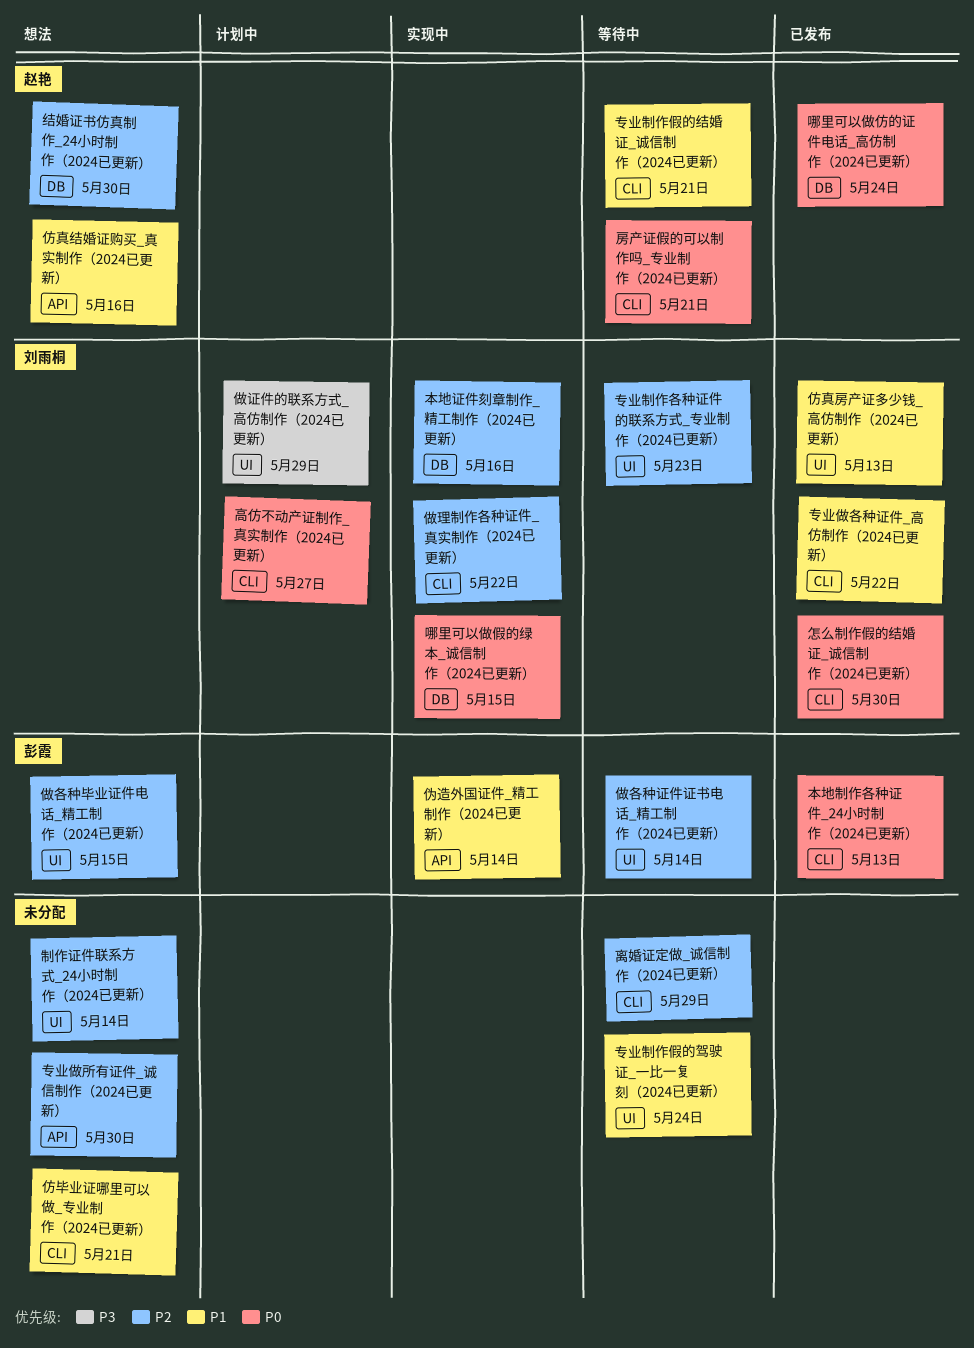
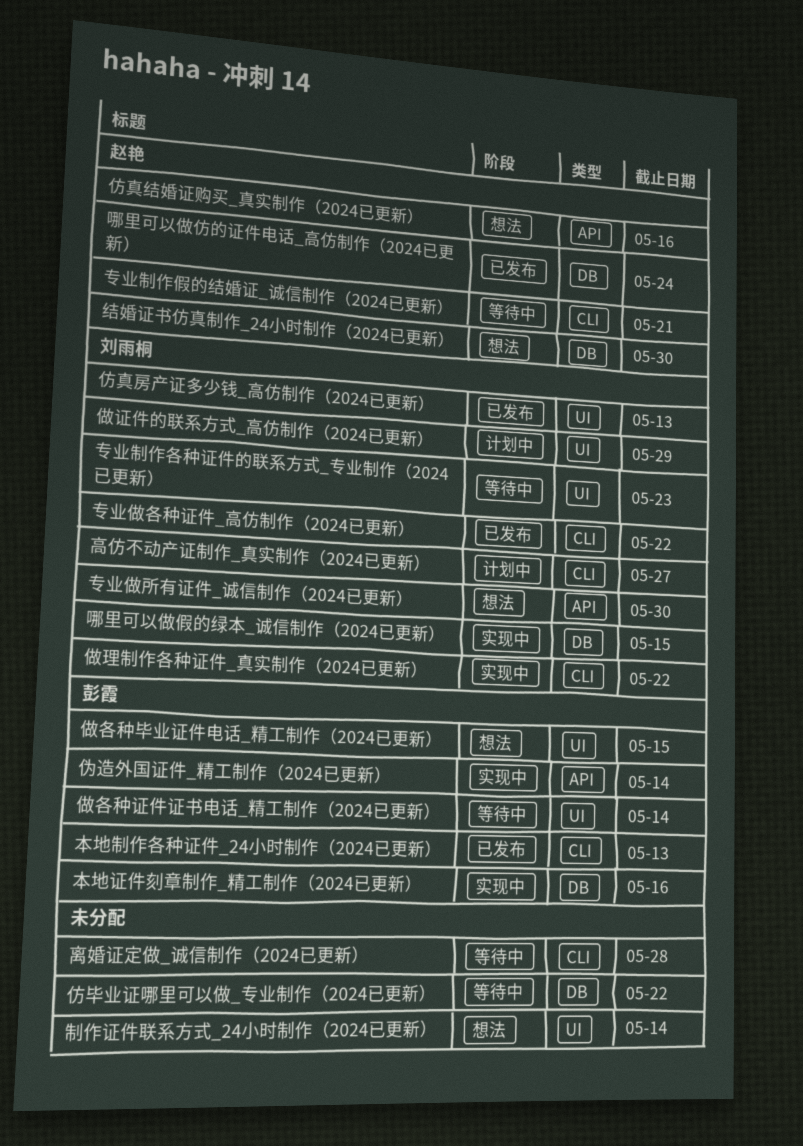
专业做所有证件_诚信制作（2024已更新）, owner: none -> 刘雨桐
专业制作假的驾驶证_一比一复刻（2024已更新）: present -> none
仿毕业证哪里可以做_专业制作（2024已更新）, status: 想法 -> 等待中
仿毕业证哪里可以做_专业制作（2024已更新）, label: CLI -> DB
仿毕业证哪里可以做_专业制作（2024已更新）, due: May 21 -> May 22
怎么制作假的结婚证_诚信制作（2024已更新）: present -> none
房产证假的可以制作吗_专业制作（2024已更新）: present -> none
本地证件刻章制作_精工制作（2024已更新）, owner: 刘雨桐 -> 彭霞
离婚证定做_诚信制作（2024已更新）, due: May 29 -> May 28

